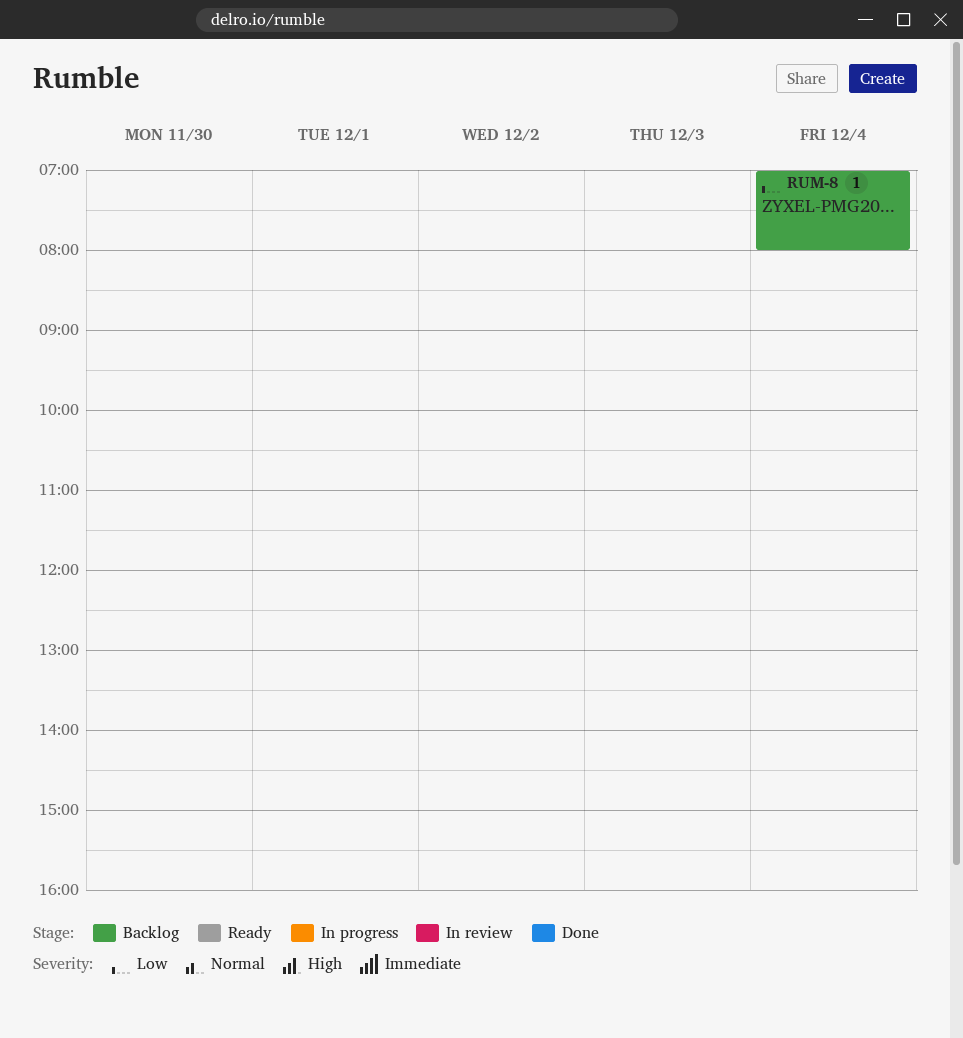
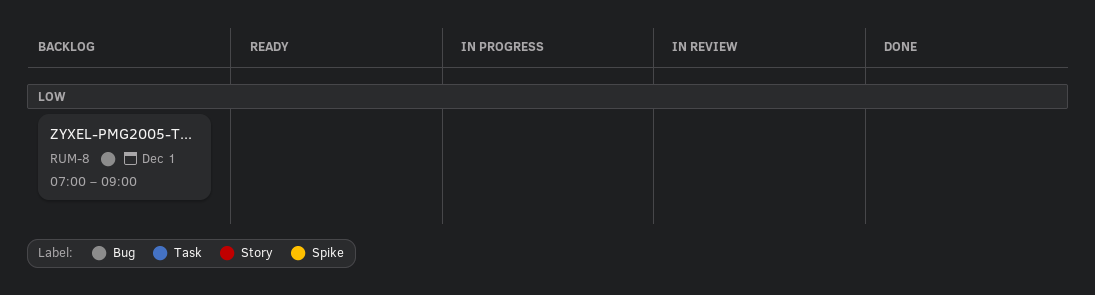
RUM-8, day: Dec 4 -> Dec 1
RUM-8, ends: 08:00 -> 09:00

